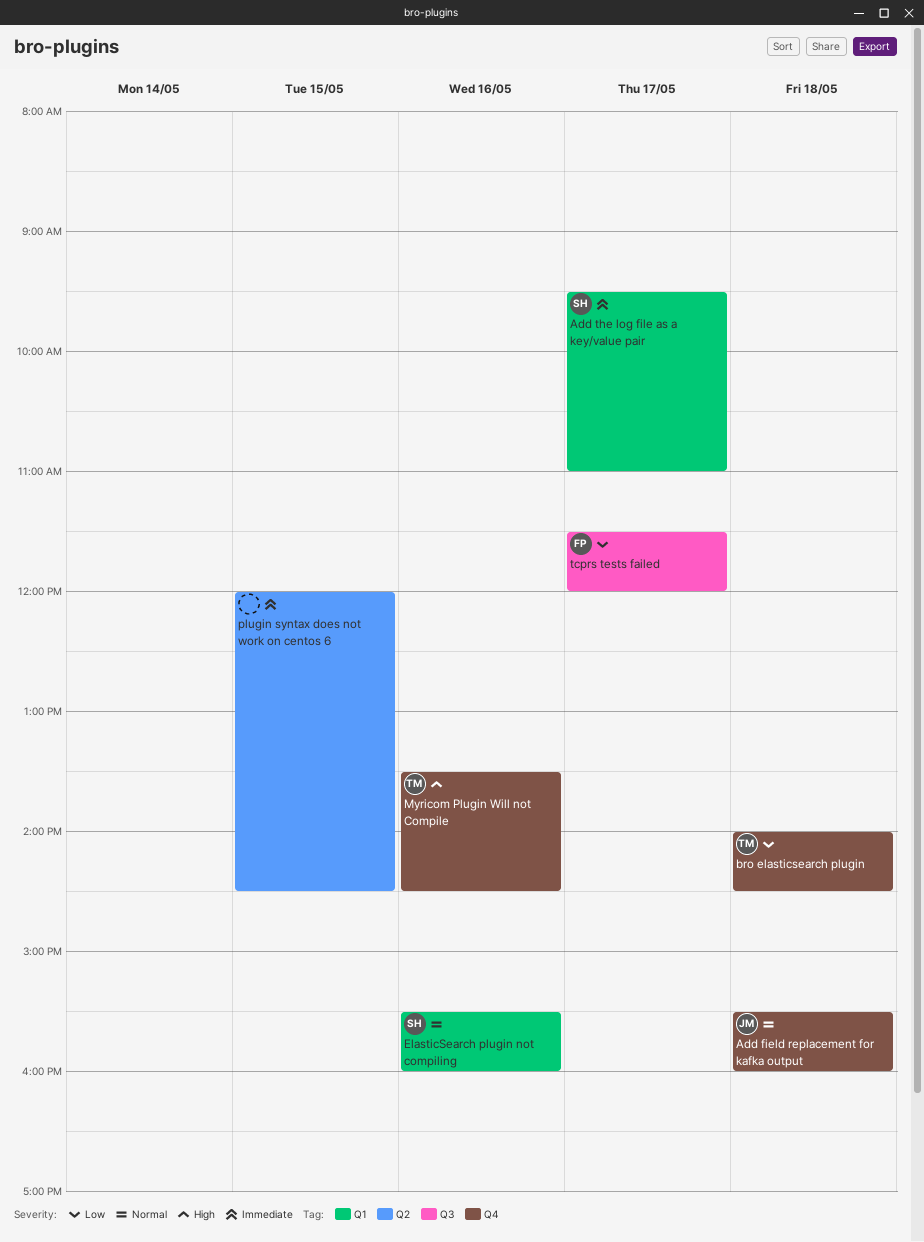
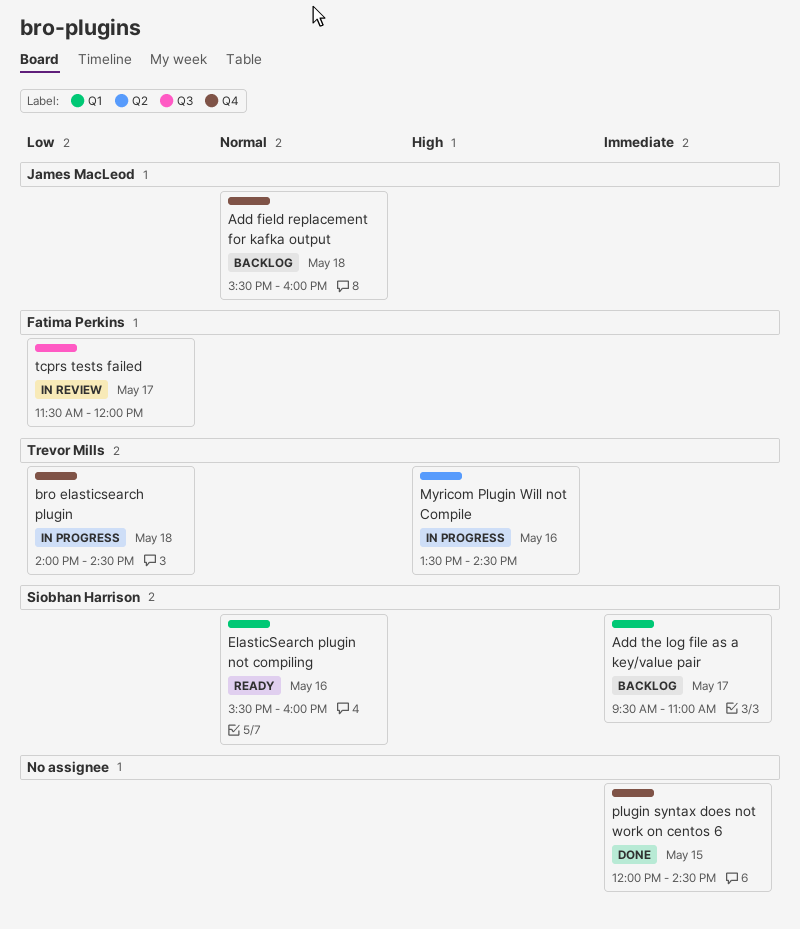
Myricom Plugin Will not Compile, label: Q4 -> Q2
plugin syntax does not work on centos 6, label: Q2 -> Q4

